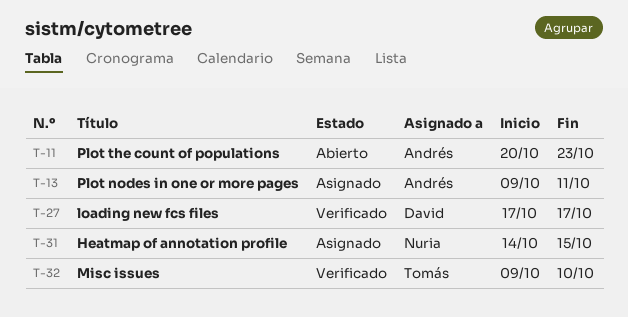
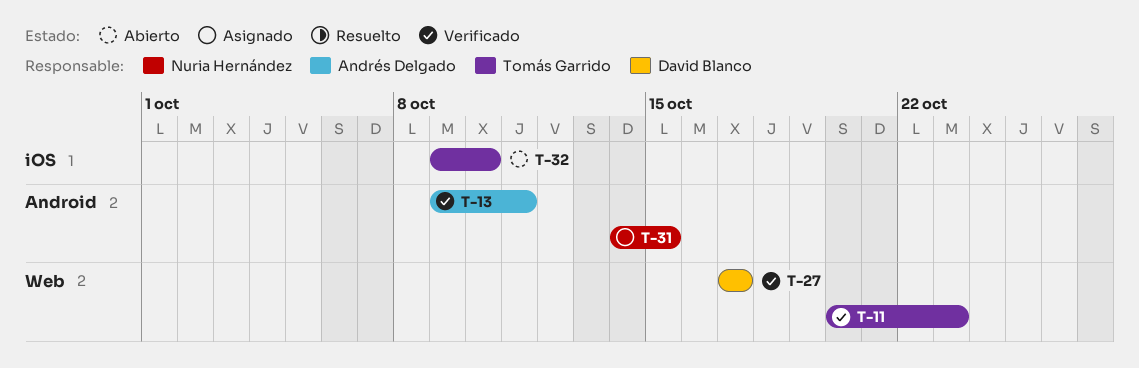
T-11, status: Abierto -> Verificado
T-11, owner: Andrés Delgado -> Tomás Garrido
T-13, status: Asignado -> Verificado
T-32, status: Verificado -> Abierto

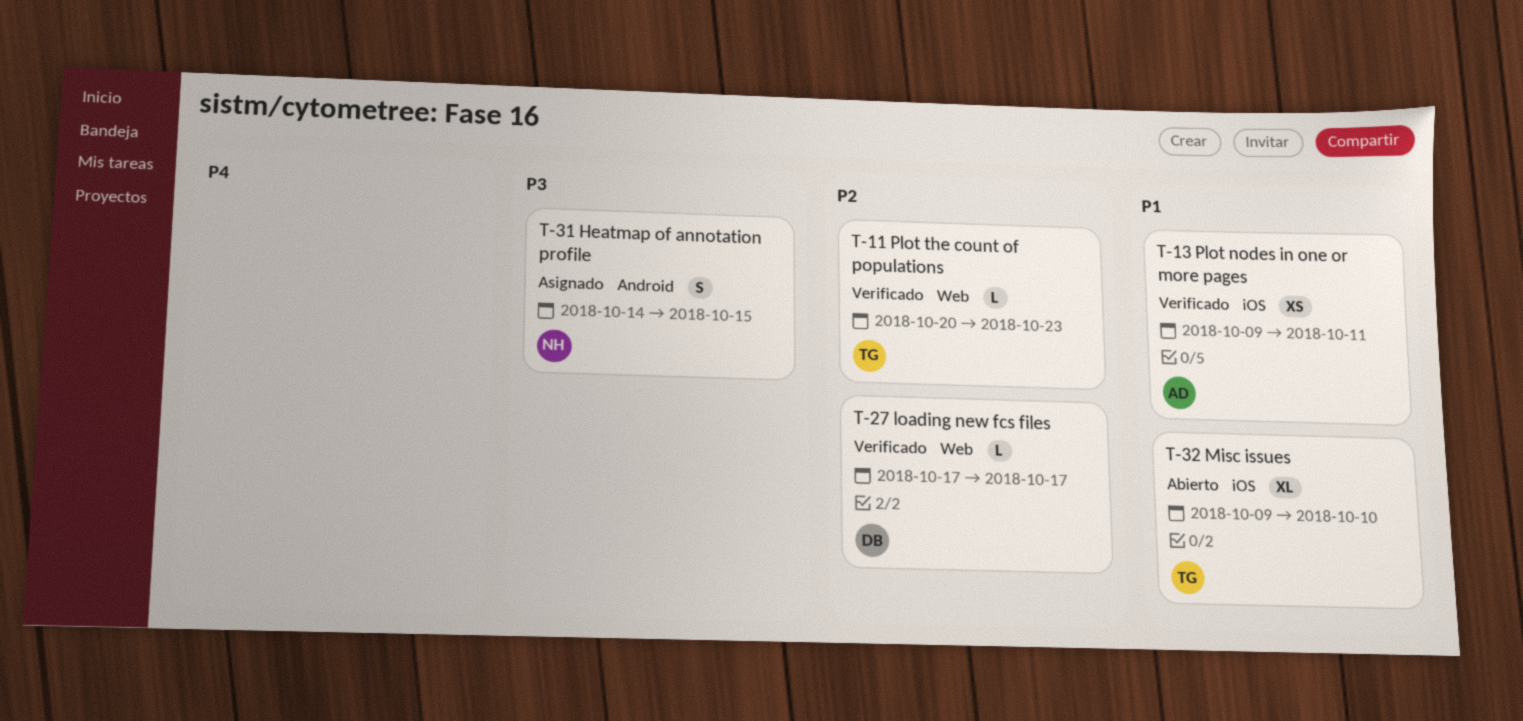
T-13, label: Android -> iOS

